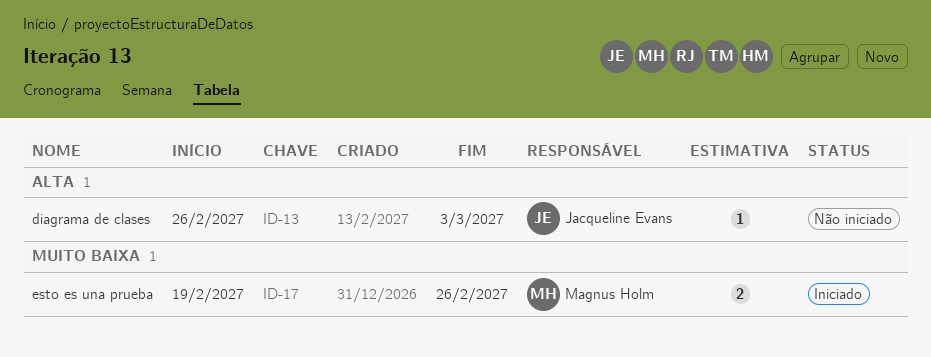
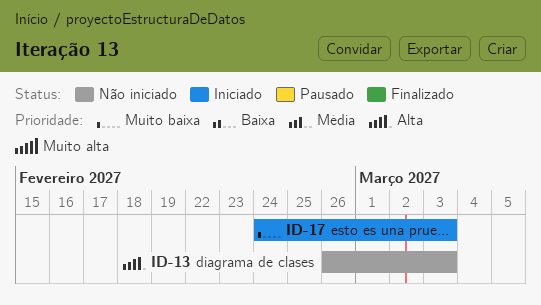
ID-17, start: Feb 19 -> Feb 24
ID-17, due: Feb 26 -> Mar 3

